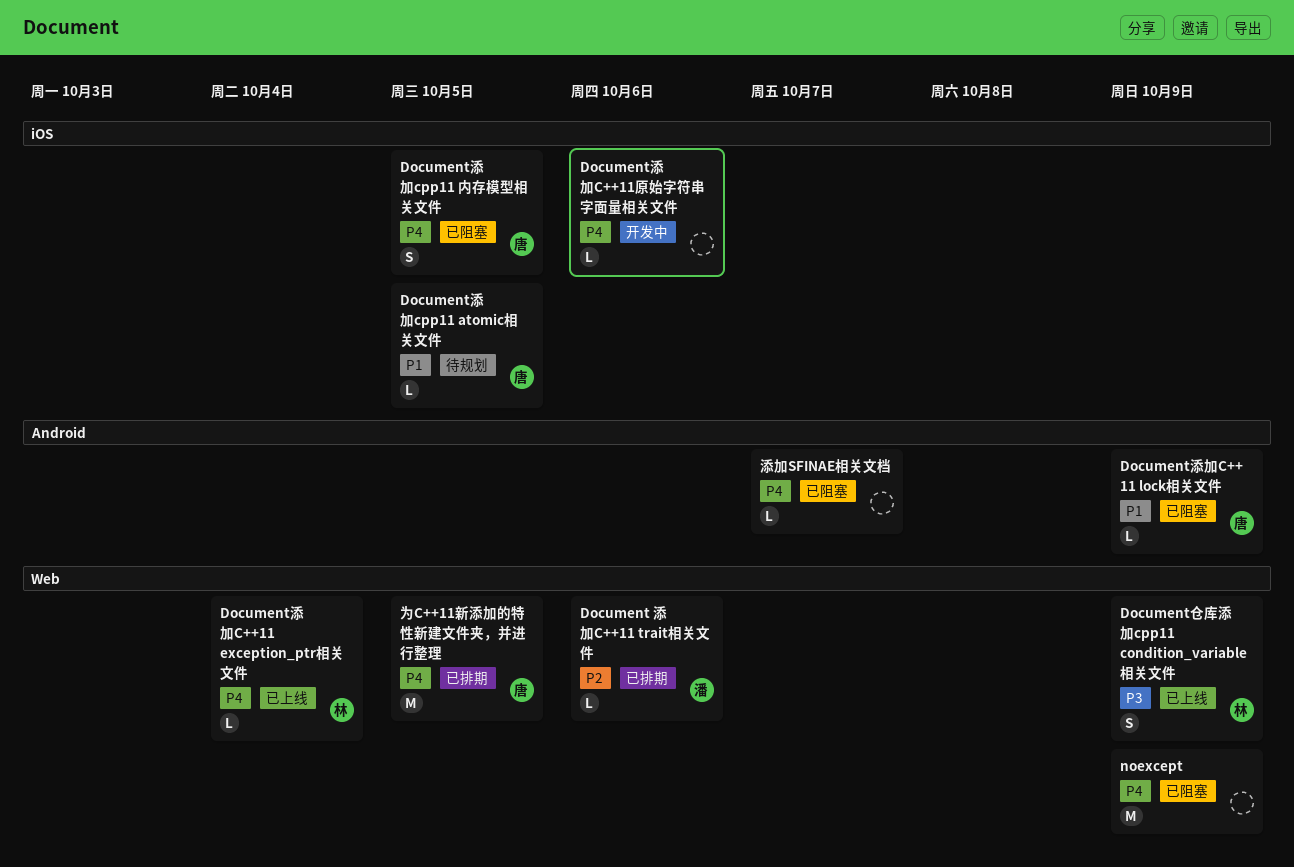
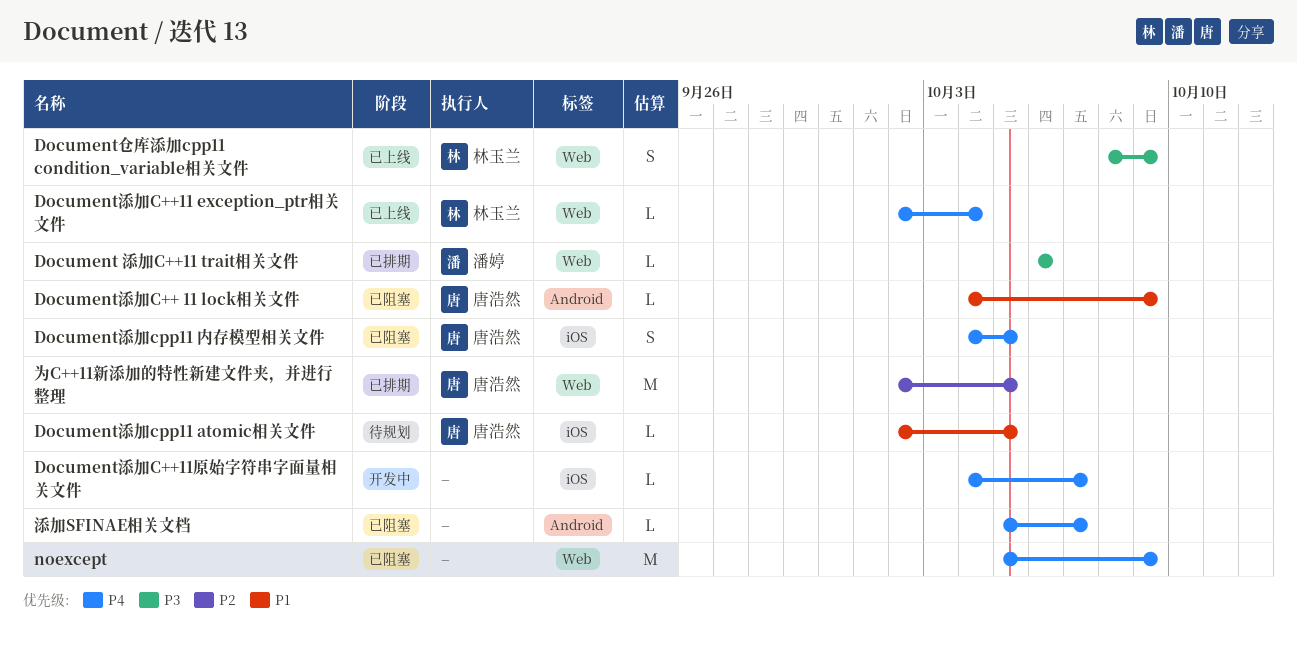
Document 添加C++11 trait相关文件, priority: P2 -> P3
Document添加C++11原始字符串字面量相关文件, due: Oct 6 -> Oct 7
为C++11新添加的特性新建文件夹，并进行整理, priority: P4 -> P2

